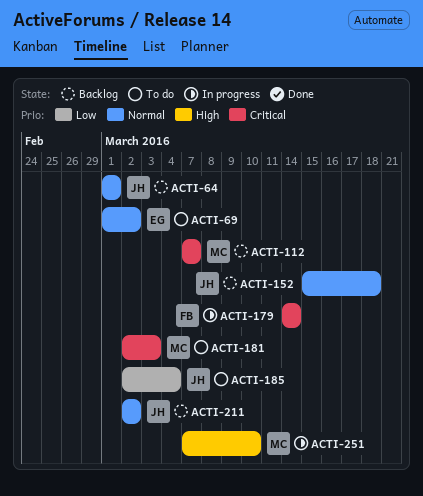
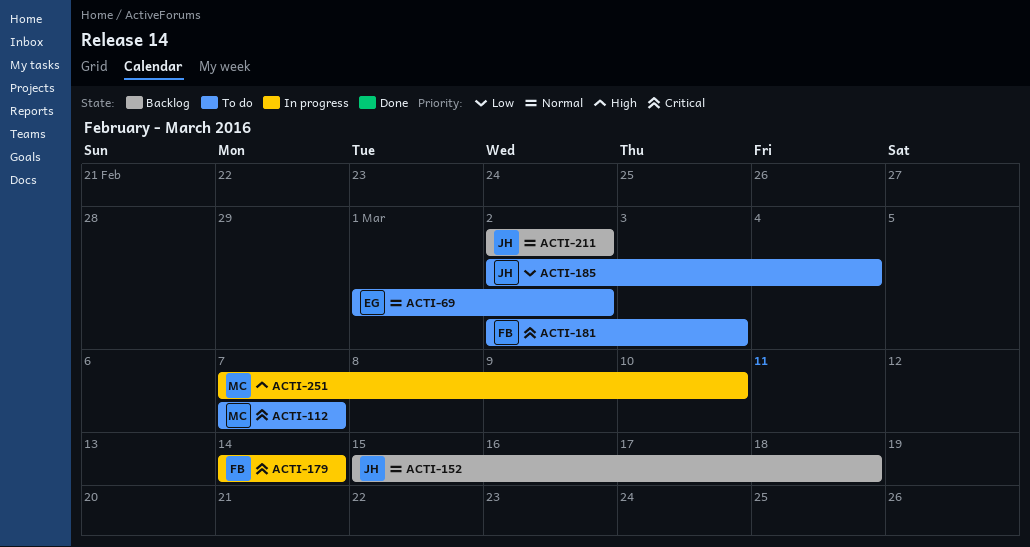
ACTI-64: present -> none
ACTI-112, status: Backlog -> To do
ACTI-181, owner: MC -> FB

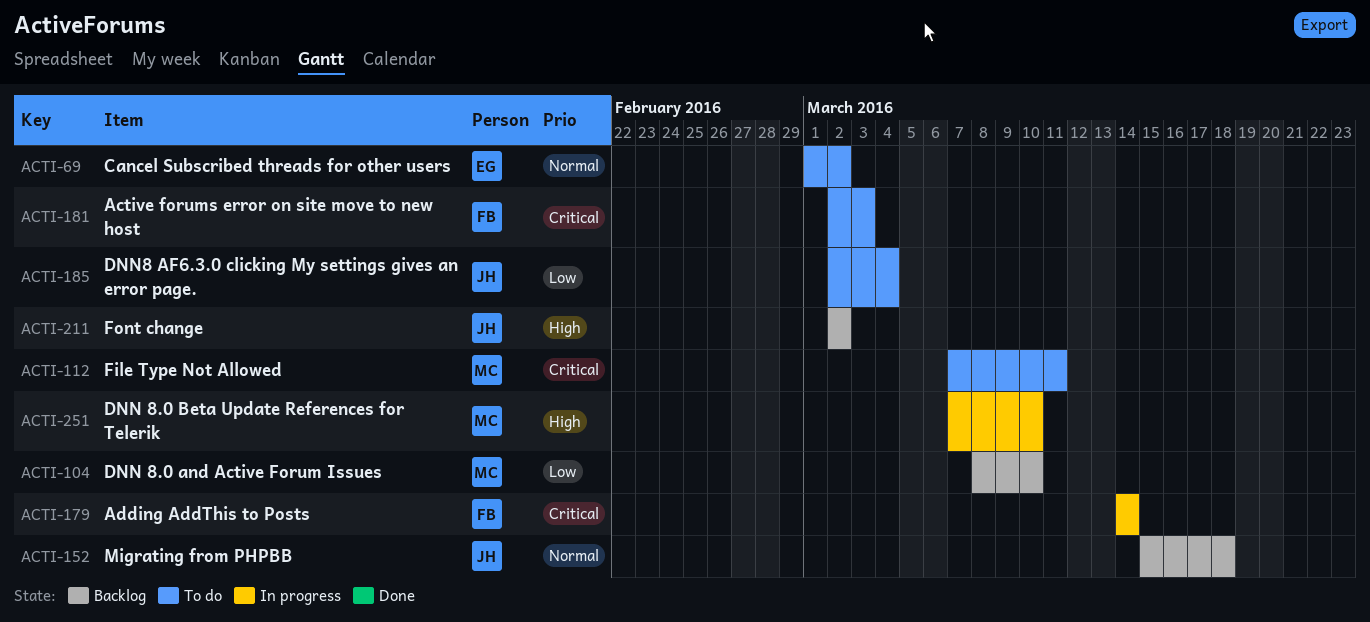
ACTI-104: none -> present
ACTI-112, due: Mar 7 -> Mar 11
ACTI-211, priority: Normal -> High

